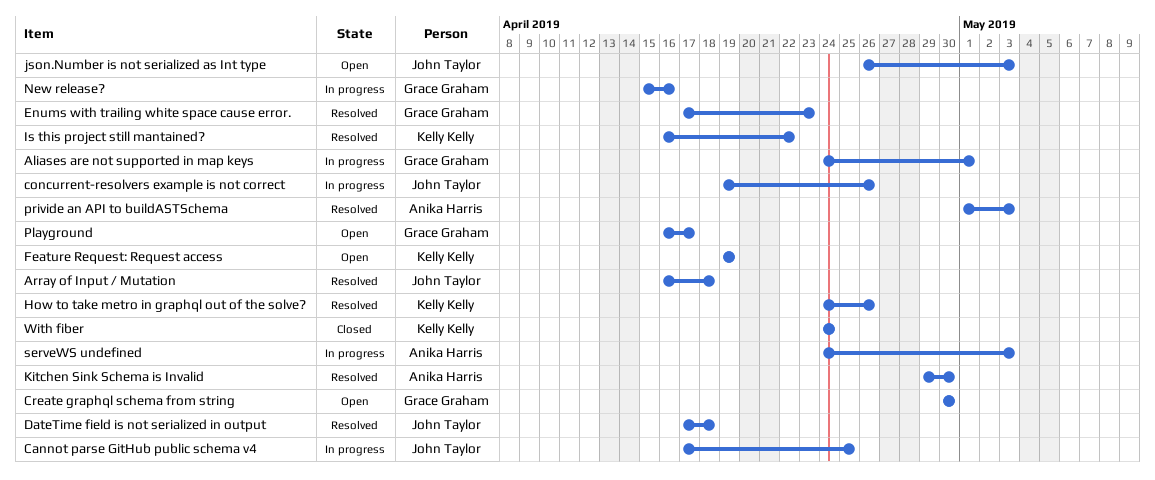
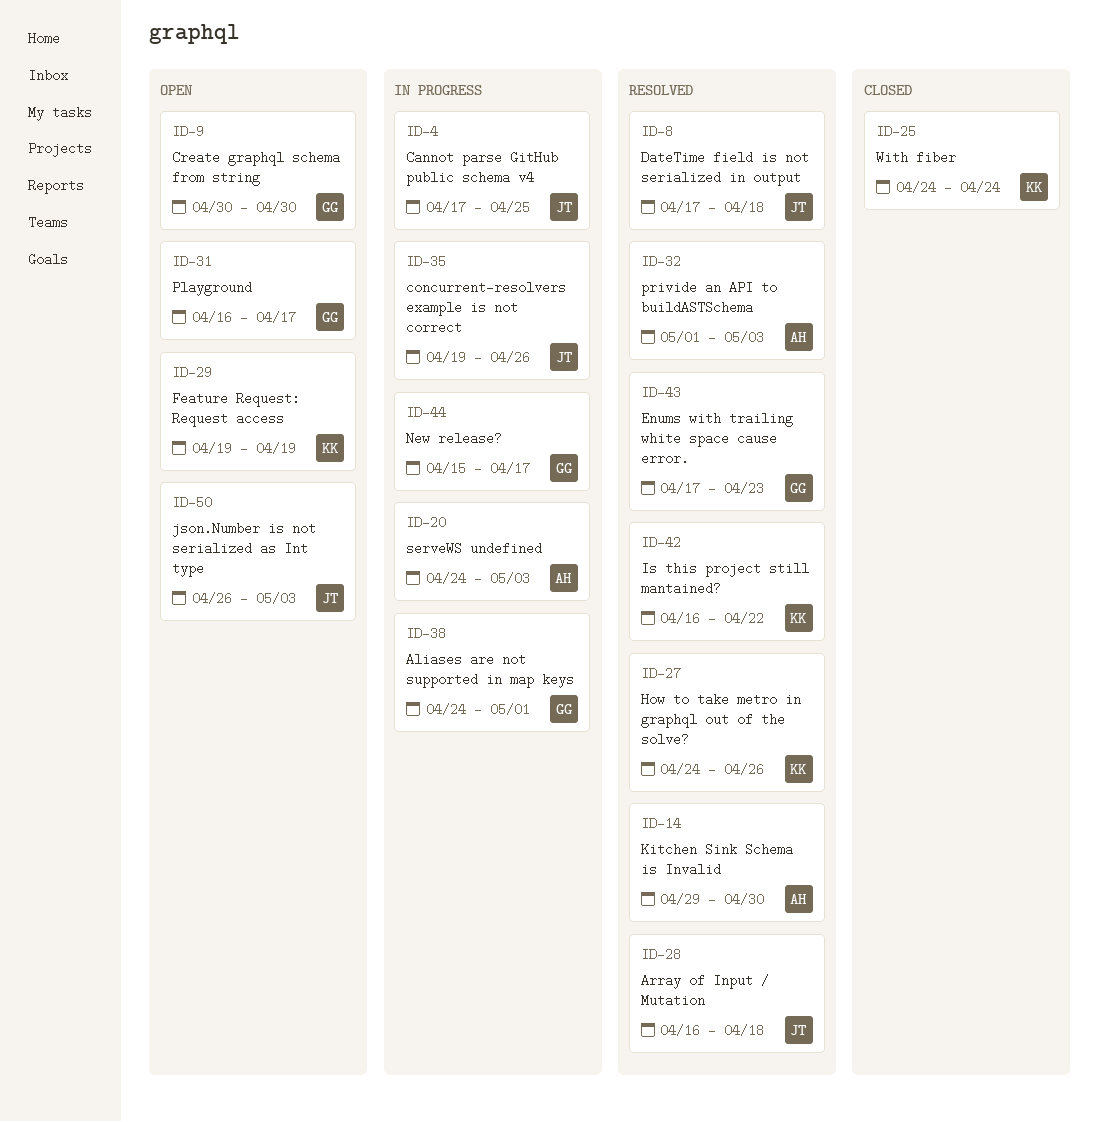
New release?, due: Apr 16 -> Apr 17

